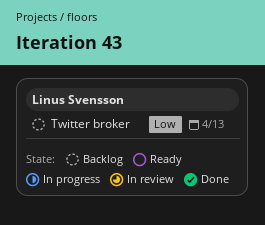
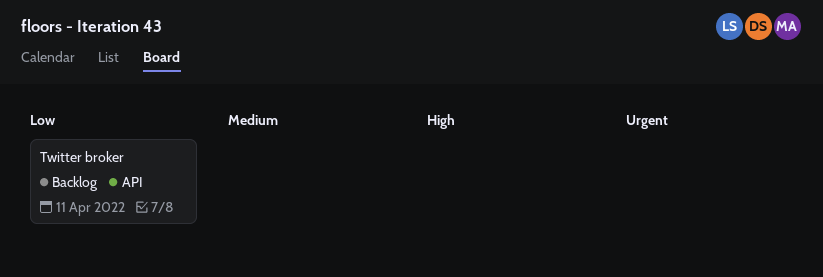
Twitter broker, due: Apr 13 -> Apr 11

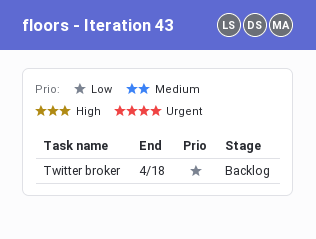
Twitter broker, due: Apr 11 -> Apr 18

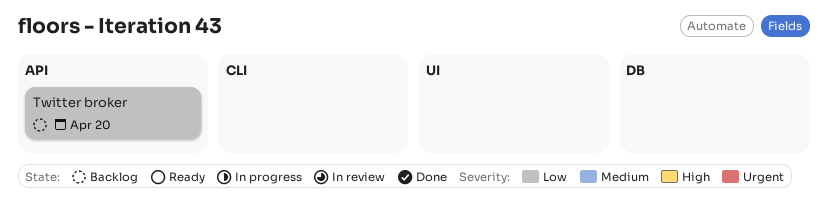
Twitter broker, due: Apr 18 -> Apr 20

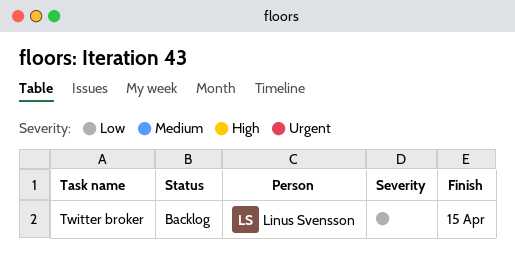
Twitter broker, due: Apr 20 -> Apr 15

